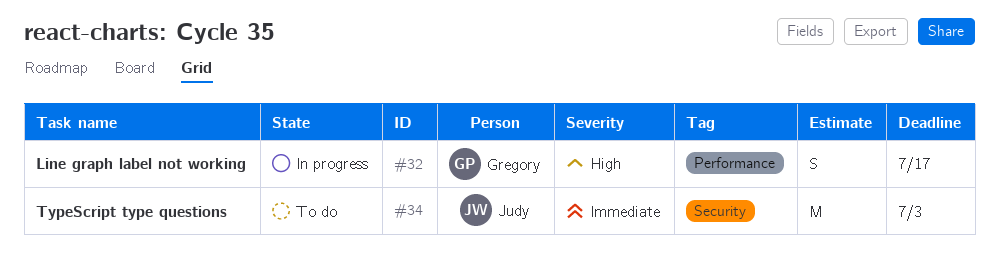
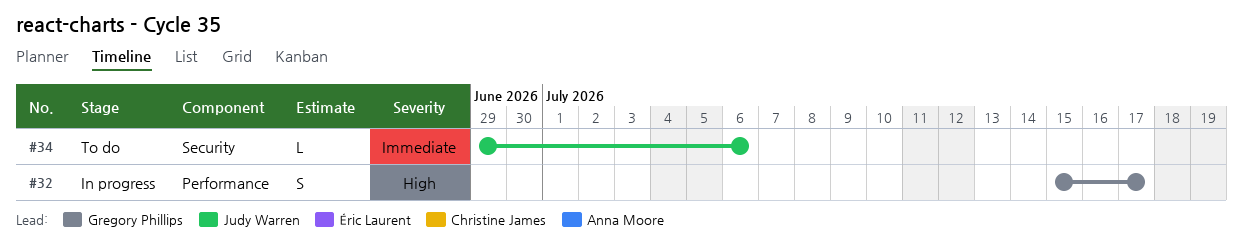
#34, estimate: M -> L
#34, due: Jul 3 -> Jul 6

